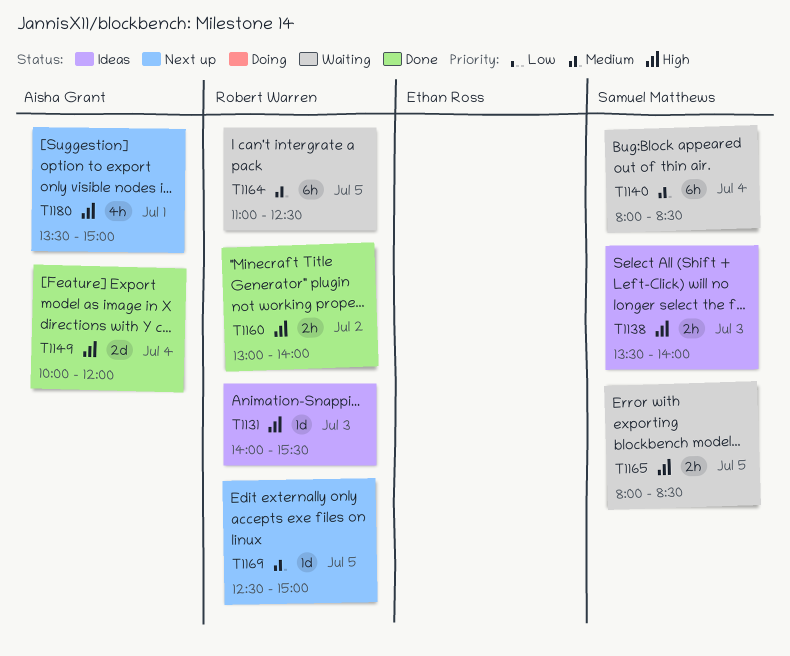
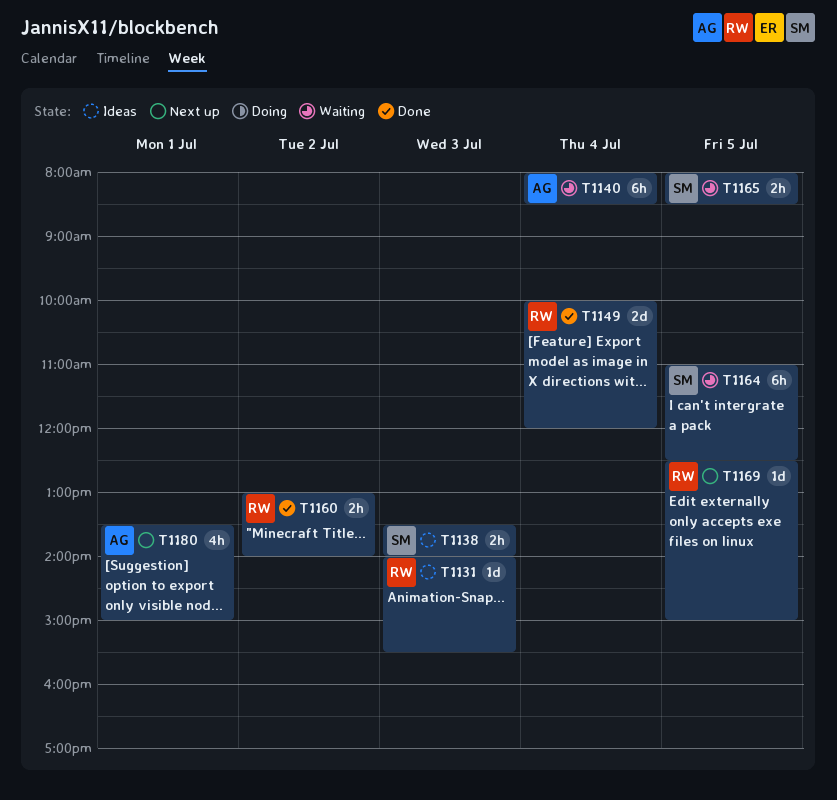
T1140, owner: Samuel Matthews -> Aisha Grant
T1149, owner: Aisha Grant -> Robert Warren
T1164, owner: Robert Warren -> Samuel Matthews

